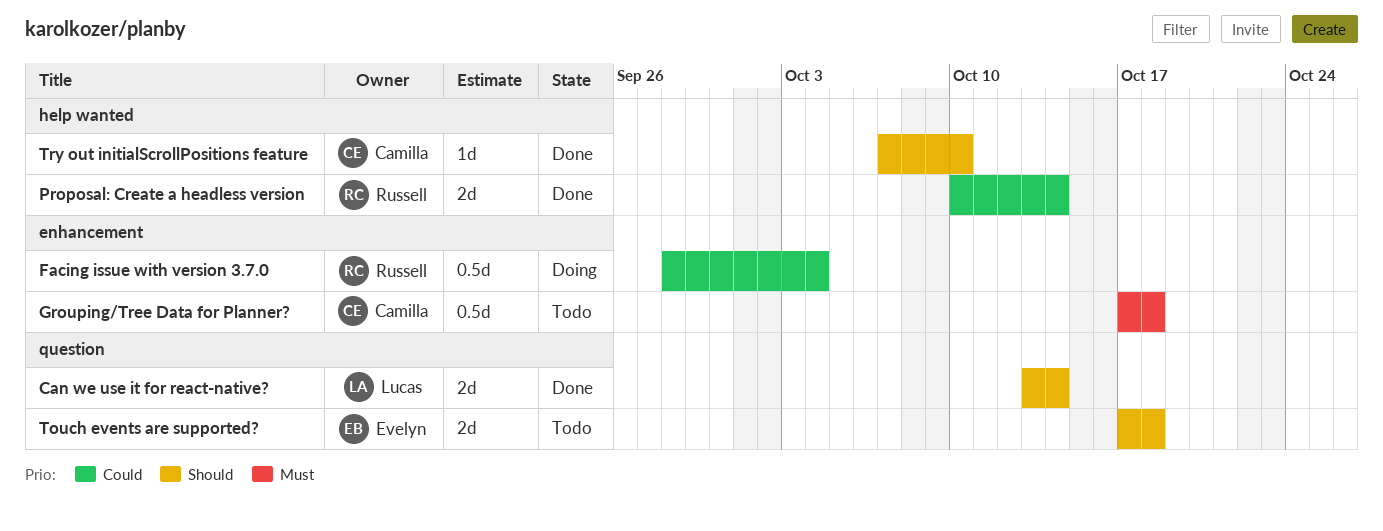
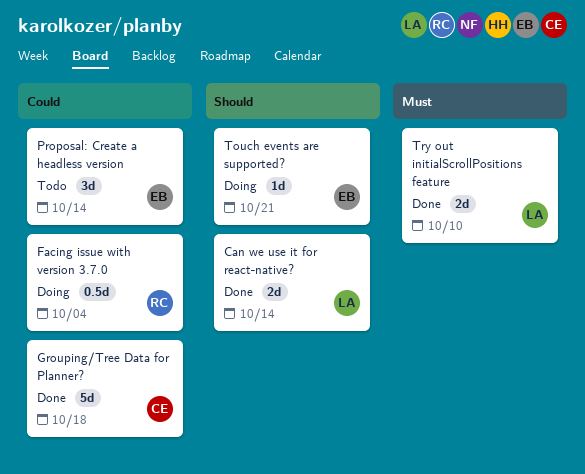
Grouping/Tree Data for Planner?, status: Todo -> Done
Grouping/Tree Data for Planner?, priority: Must -> Could
Grouping/Tree Data for Planner?, estimate: 0.5d -> 5d
Proposal: Create a headless version, status: Done -> Todo
Proposal: Create a headless version, owner: Russell -> Evelyn
Proposal: Create a headless version, estimate: 2d -> 3d
Touch events are supported?, status: Todo -> Doing
Touch events are supported?, estimate: 2d -> 1d
Touch events are supported?, due: Oct 18 -> Oct 21
Try out initialScrollPositions feature, owner: Camilla -> Lucas
Try out initialScrollPositions feature, priority: Should -> Must
Try out initialScrollPositions feature, estimate: 1d -> 2d

